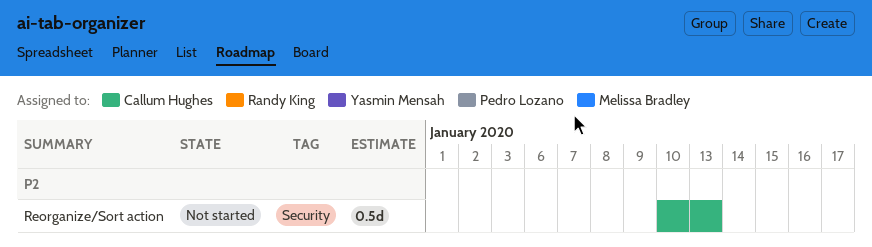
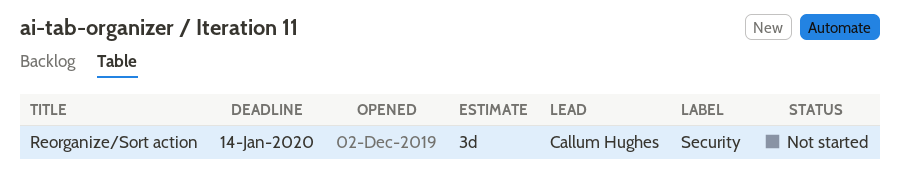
Reorganize/Sort action, estimate: 0.5d -> 3d
Reorganize/Sort action, due: Jan 13 -> Jan 14

